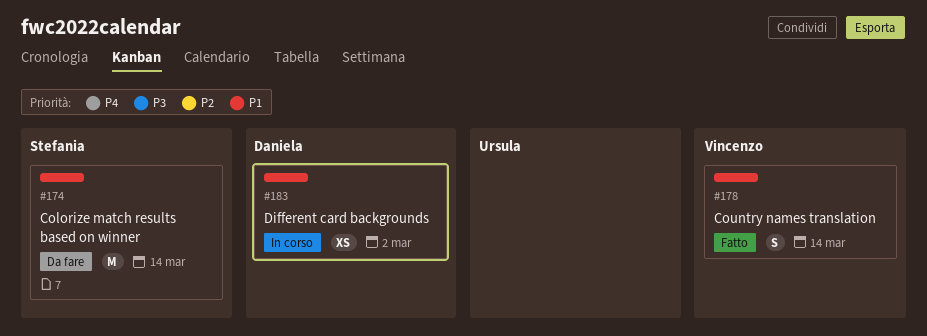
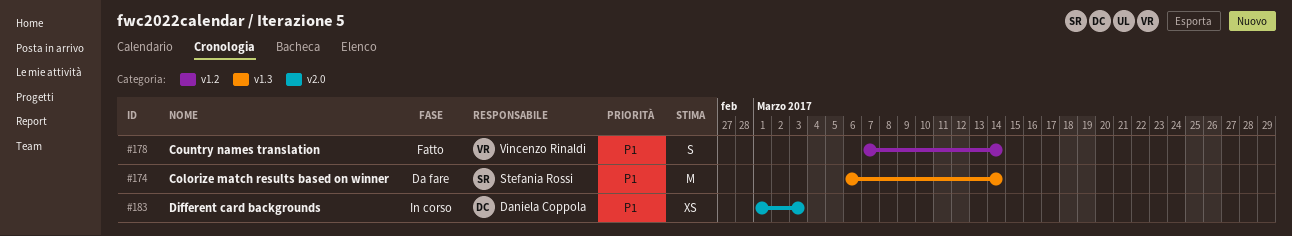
#183, due: Mar 2 -> Mar 3

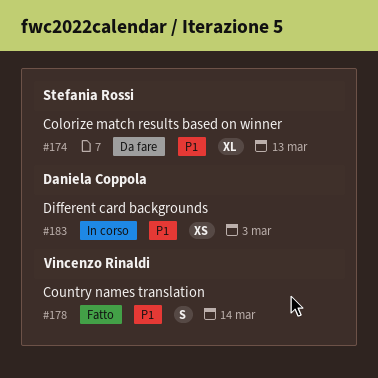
#174, estimate: M -> XL
#174, due: Mar 14 -> Mar 13

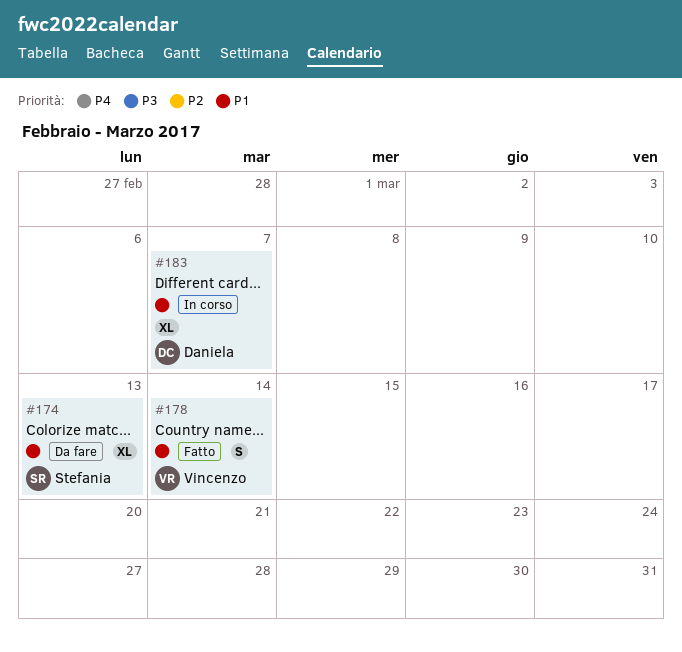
#183, estimate: XS -> XL
#183, due: Mar 3 -> Mar 7

